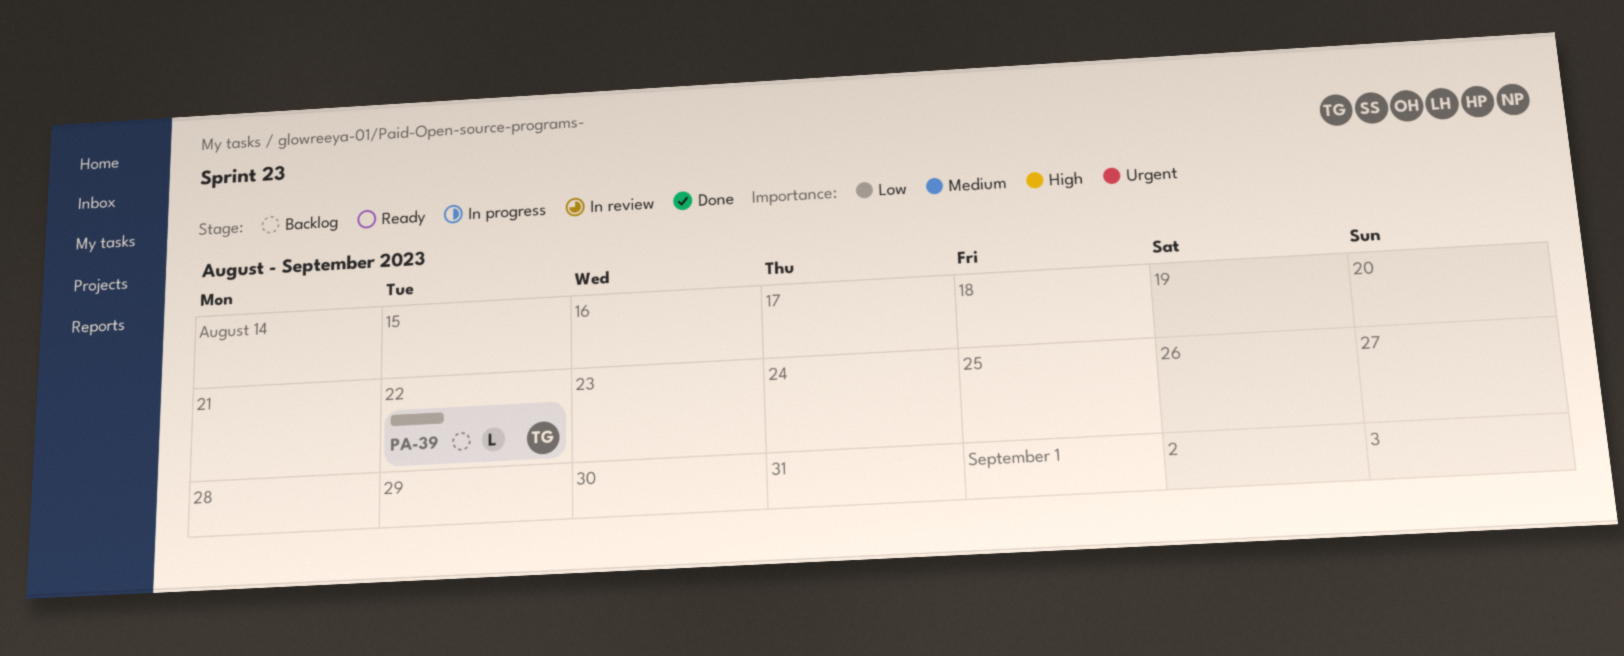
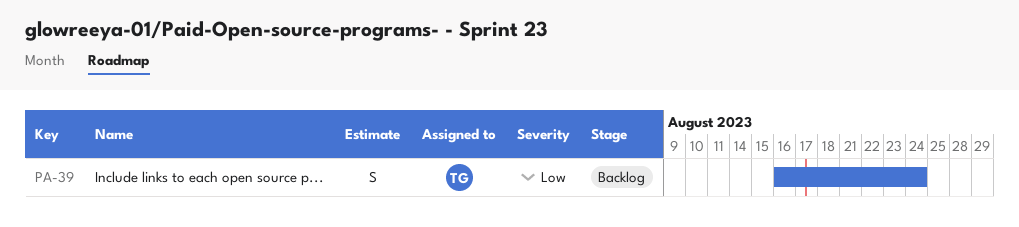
PA-39, estimate: L -> S
PA-39, due: Aug 22 -> Aug 24

